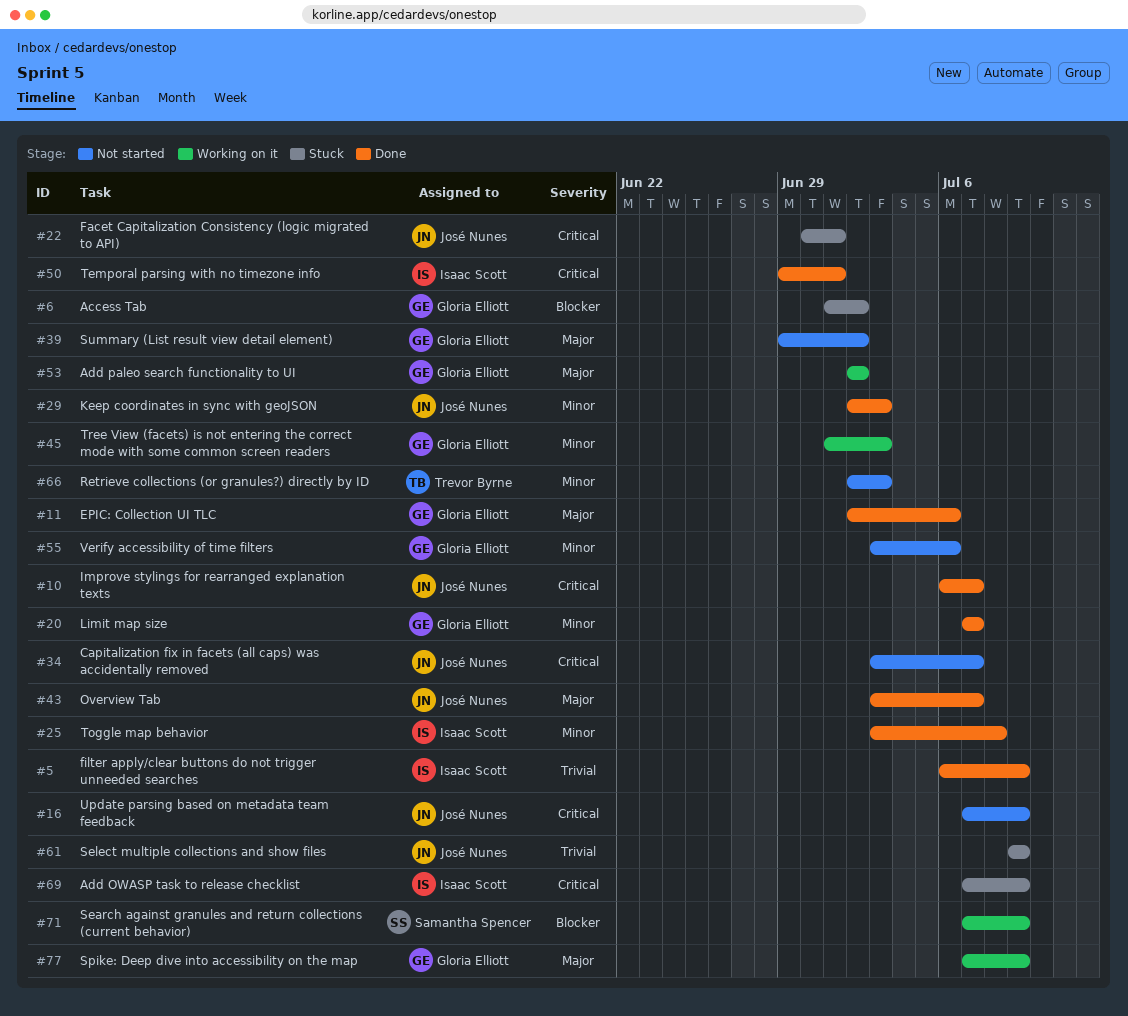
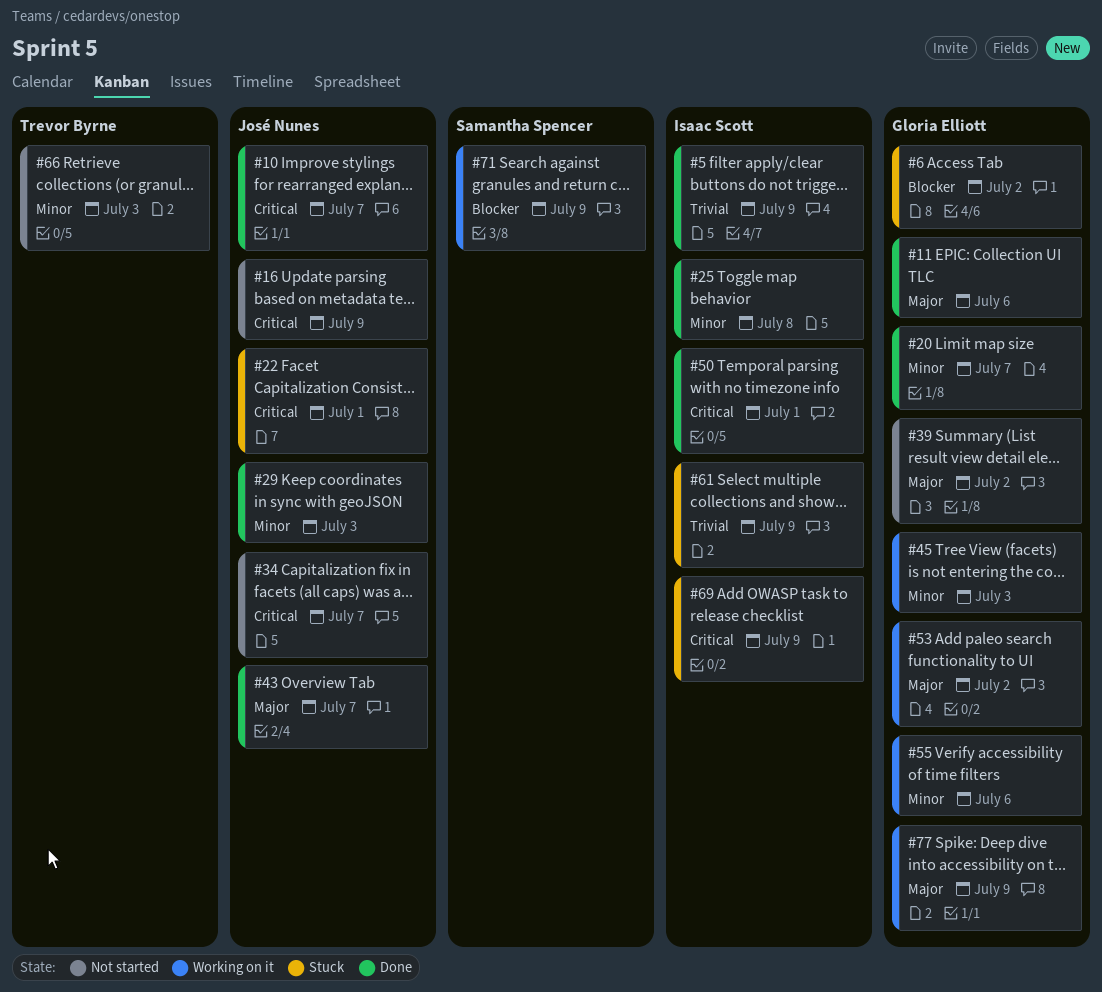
#55, status: Not started -> Working on it
#61, owner: José Nunes -> Isaac Scott

